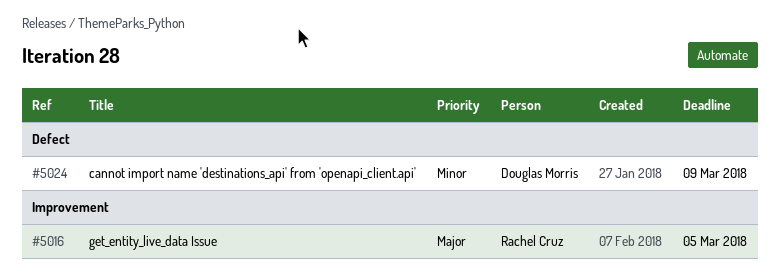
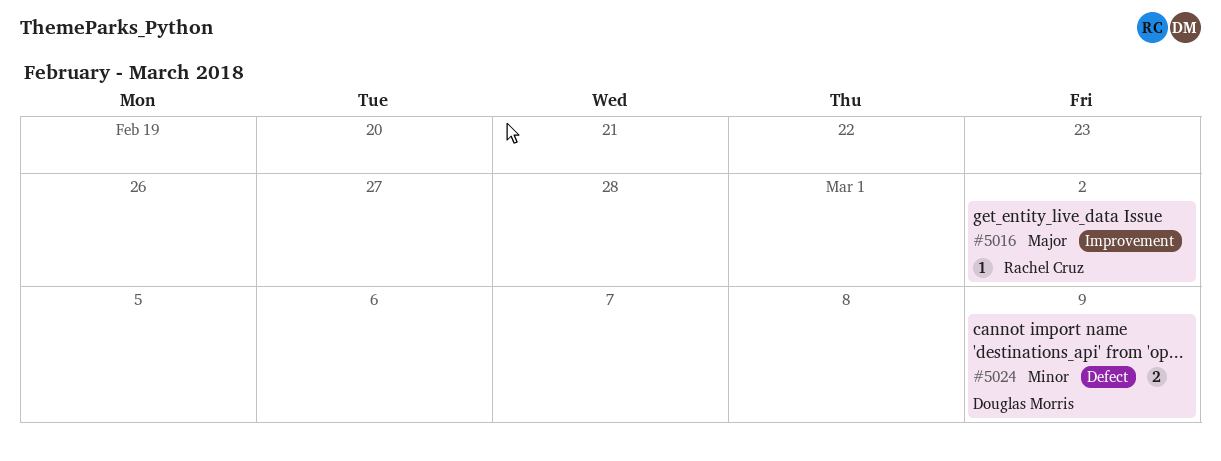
#5016, due: Mar 5 -> Mar 2

